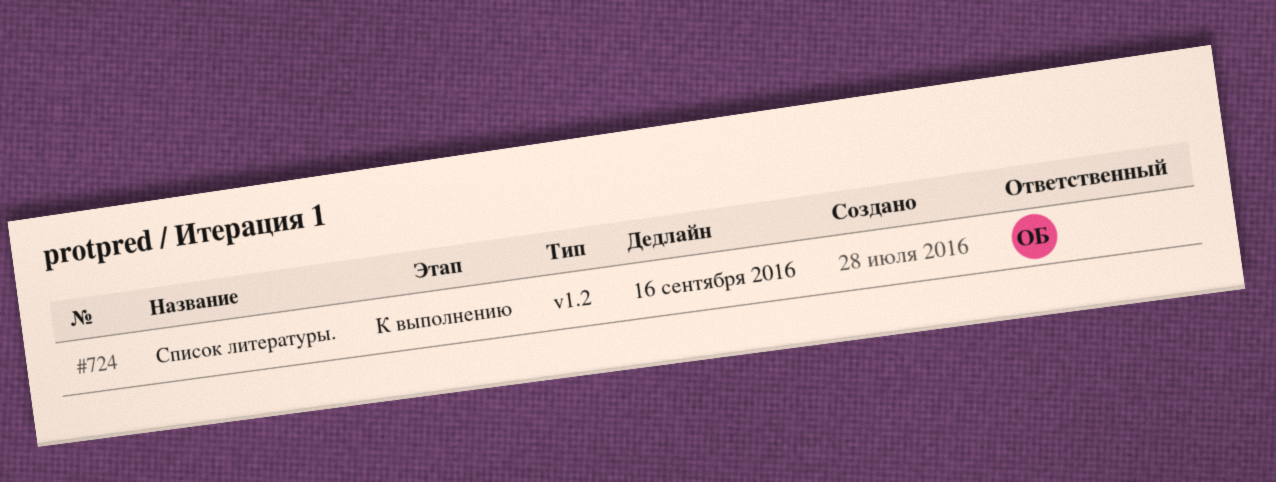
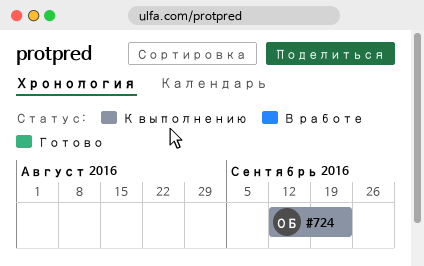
#724, due: Sep 16 -> Sep 23

